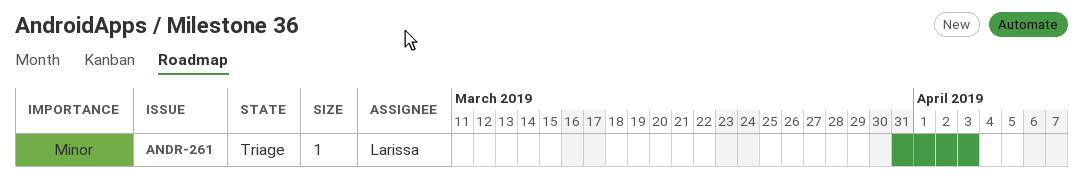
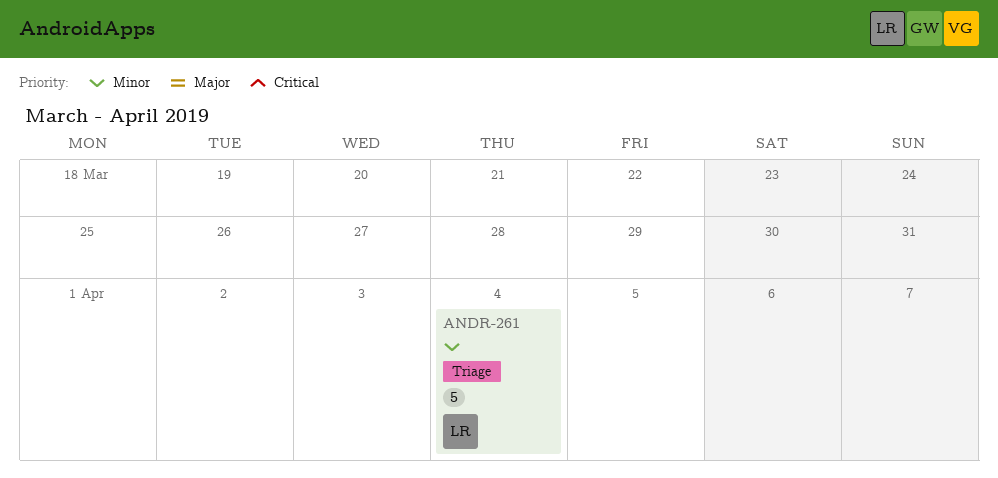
ANDR-261, estimate: 1 -> 5
ANDR-261, due: Apr 3 -> Apr 4

